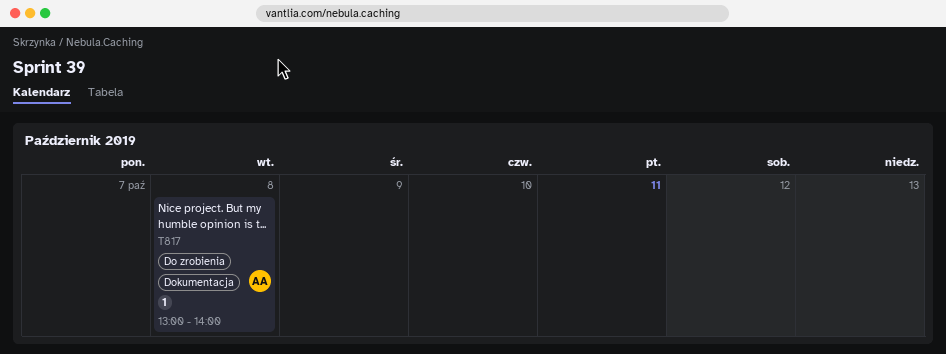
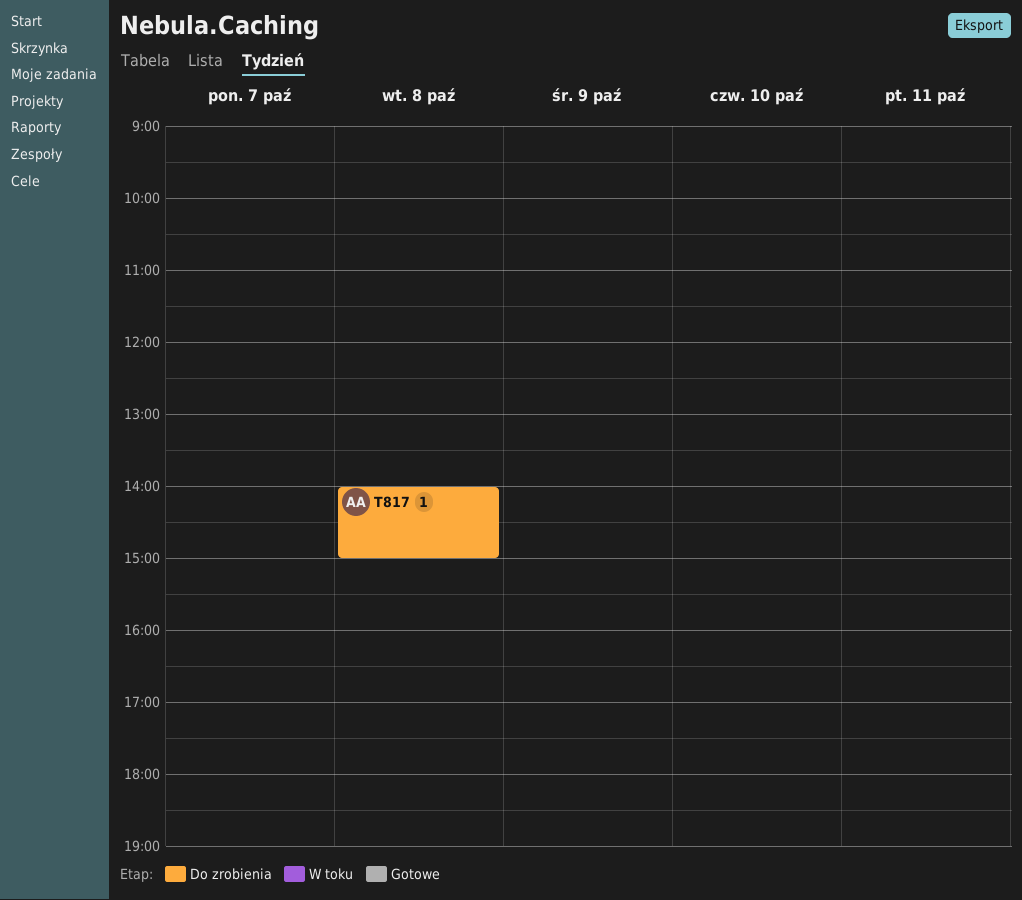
T817, begins: 13:00 -> 14:00
T817, ends: 14:00 -> 15:00

